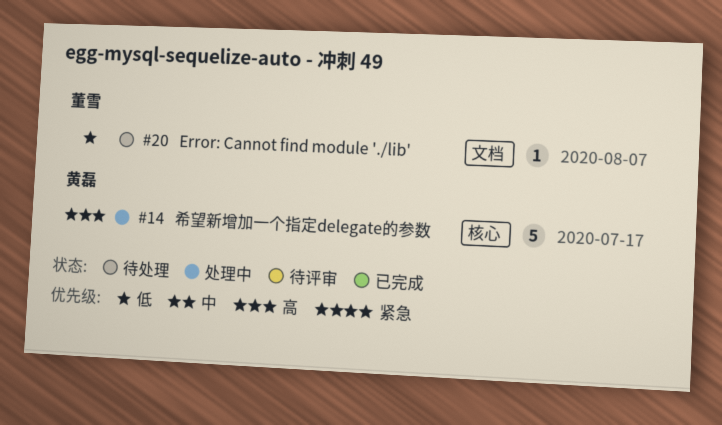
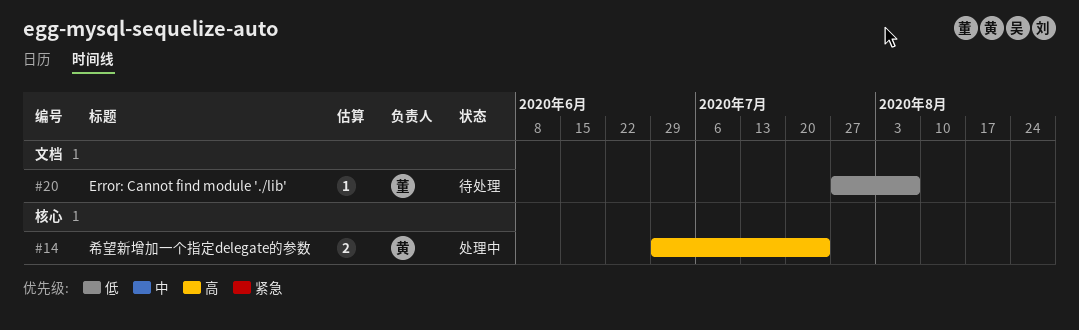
#14, estimate: 5 -> 2
#14, due: Jul 17 -> Jul 24

